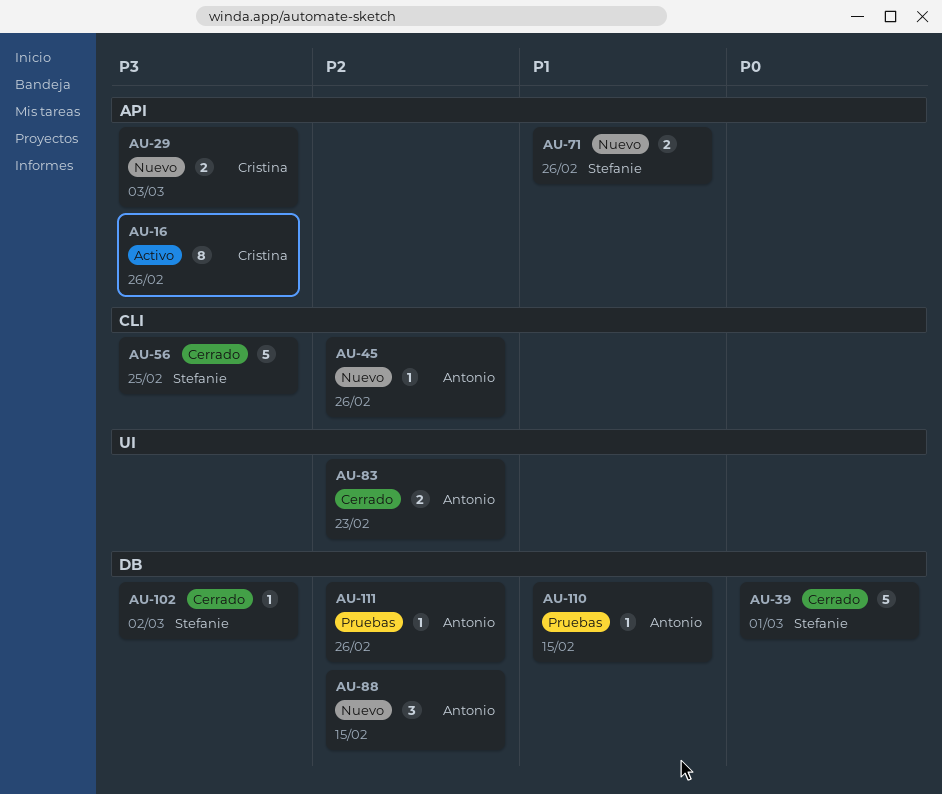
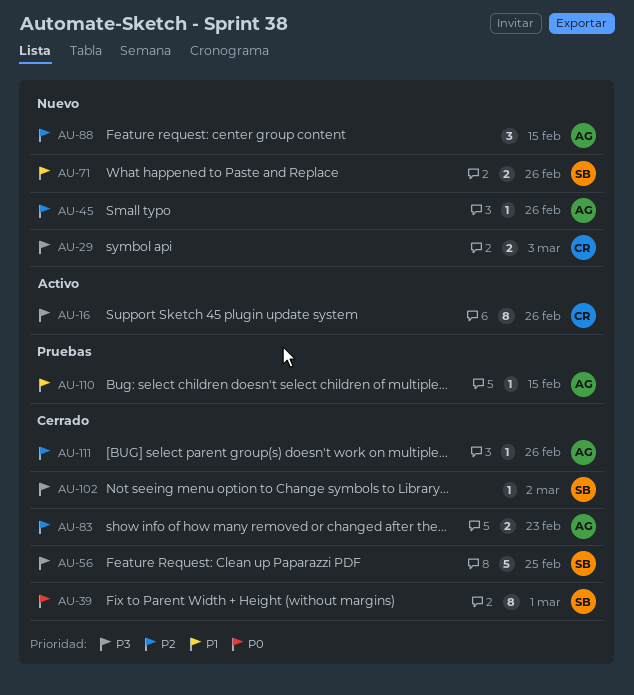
AU-39, estimate: 5 -> 8
AU-111, status: Pruebas -> Cerrado

